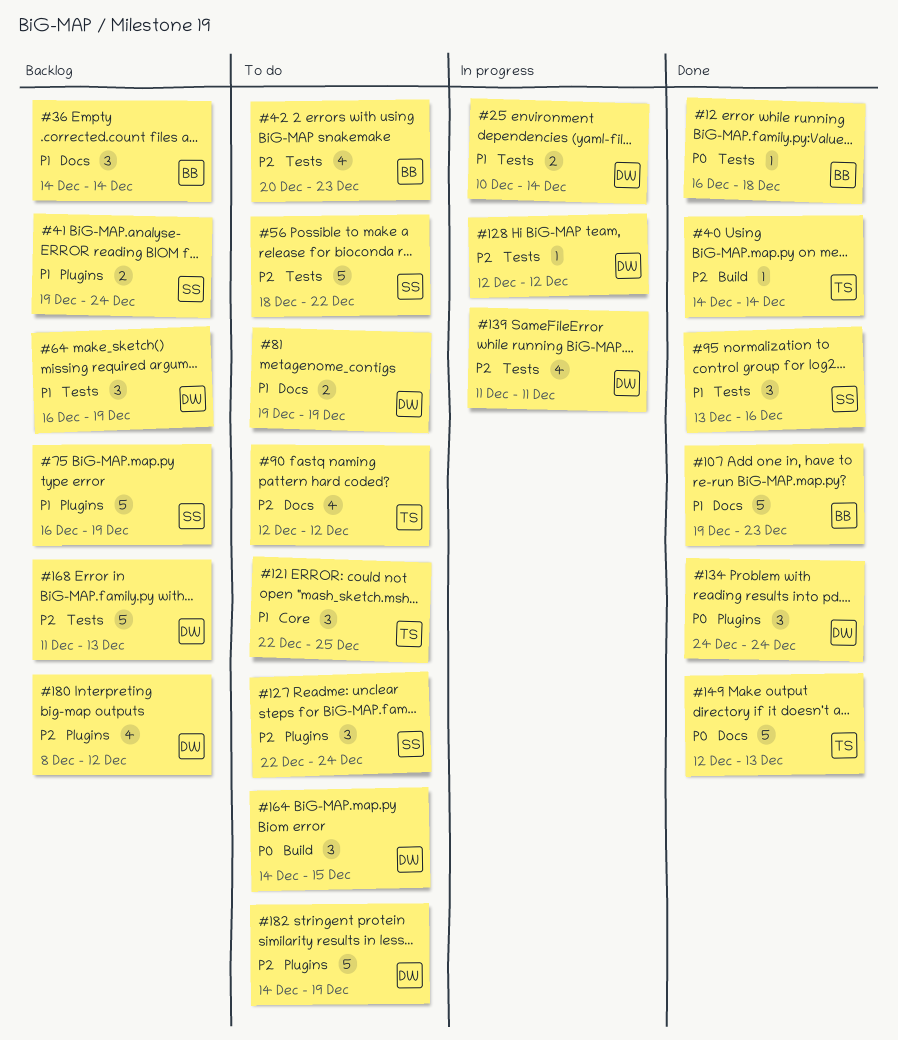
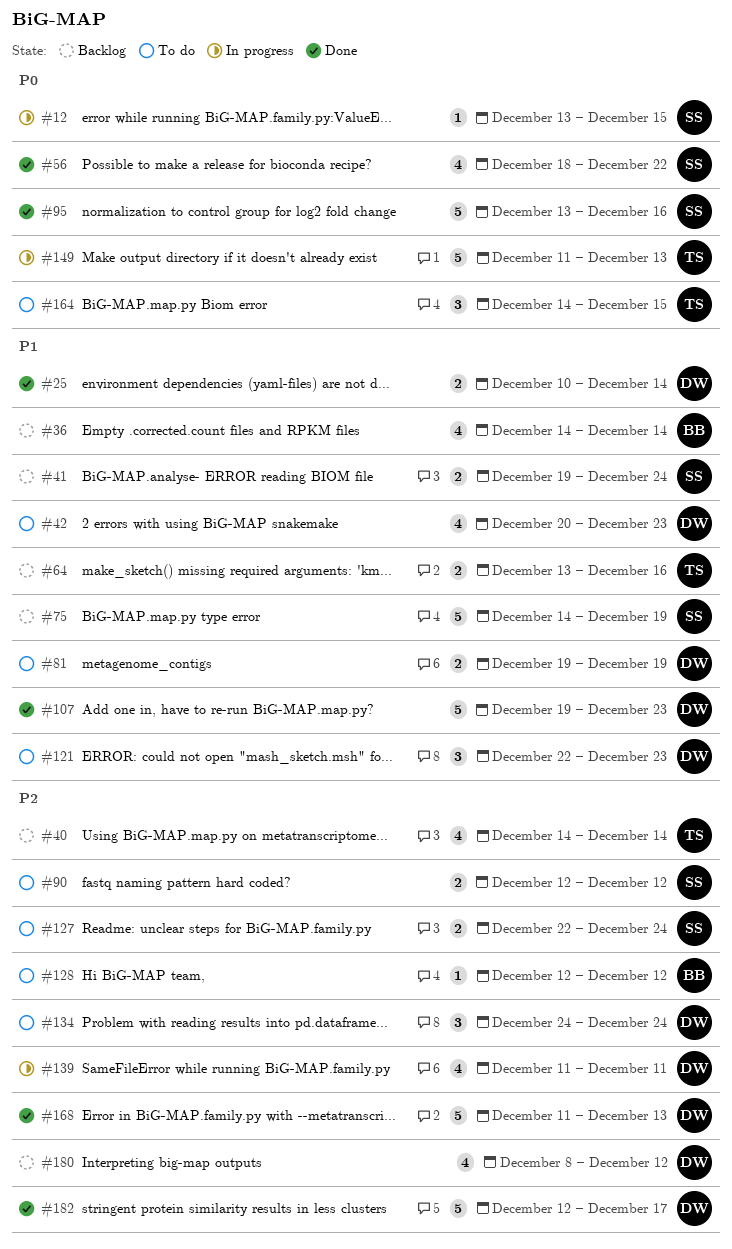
#12, status: Done -> In progress
#12, owner: BB -> SS
#12, start: Dec 16 -> Dec 13
#12, due: Dec 18 -> Dec 15
#25, status: In progress -> Done
#36, estimate: 3 -> 4
#40, status: Done -> Backlog
#40, estimate: 1 -> 4
#42, owner: BB -> DW
#42, priority: P2 -> P1
#56, status: To do -> Done
#56, priority: P2 -> P0
#56, estimate: 5 -> 4
#64, owner: DW -> TS
#64, estimate: 3 -> 2
#64, start: Dec 16 -> Dec 13
#64, due: Dec 19 -> Dec 16
#75, start: Dec 16 -> Dec 14
#90, owner: TS -> SS
#90, estimate: 4 -> 2
#95, priority: P1 -> P0
#95, estimate: 3 -> 5
#107, owner: BB -> DW
#121, owner: TS -> DW
#121, due: Dec 25 -> Dec 23
#127, estimate: 3 -> 2
#128, status: In progress -> To do
#128, owner: DW -> BB
#134, status: Done -> To do
#134, priority: P0 -> P2
#149, status: Done -> In progress
#149, start: Dec 12 -> Dec 11
#164, owner: DW -> TS
#168, status: Backlog -> Done
#182, status: To do -> Done
#182, start: Dec 14 -> Dec 12
#182, due: Dec 19 -> Dec 17

